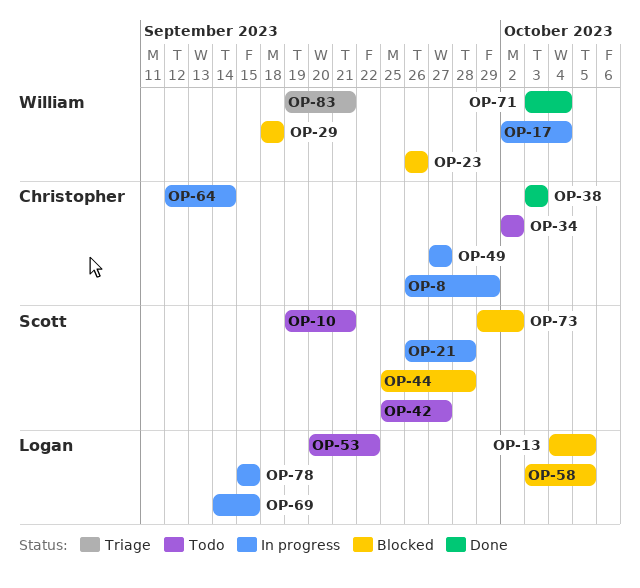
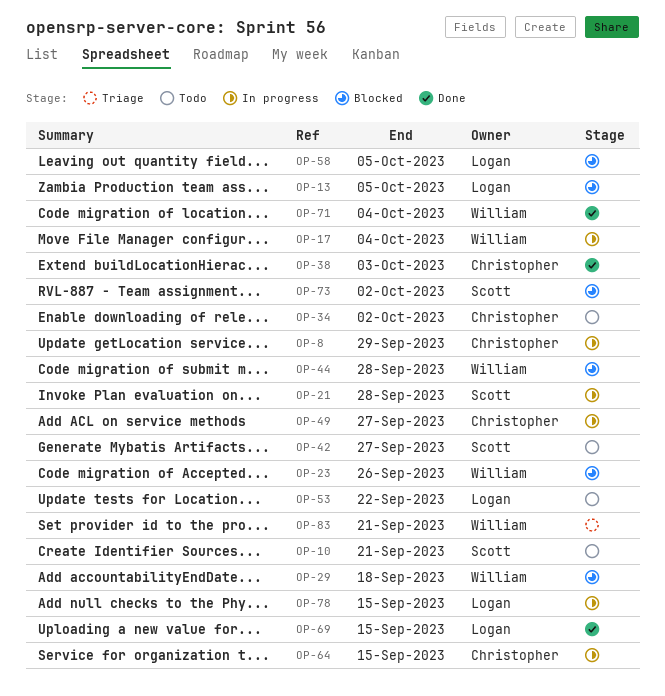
OP-44, owner: Scott -> William
OP-64, due: Sep 14 -> Sep 15
OP-69, status: In progress -> Done

